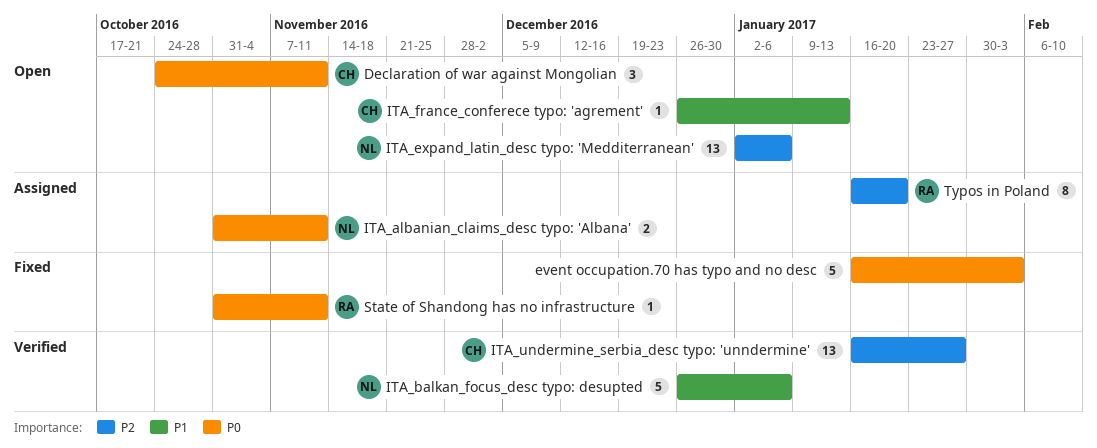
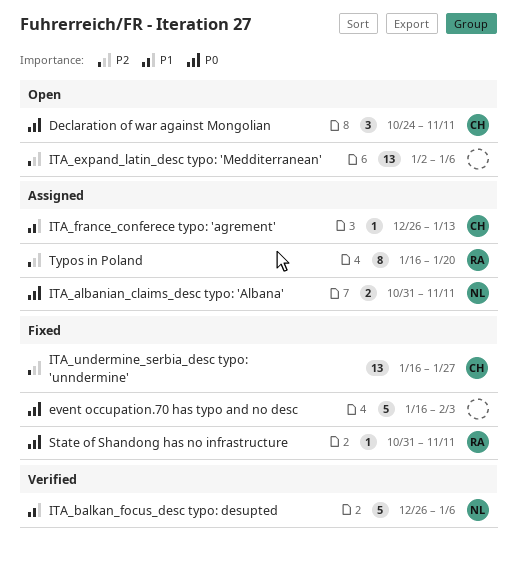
ITA_expand_latin_desc typo: 'Medditerranean', owner: NL -> none
ITA_france_conferece typo: 'agrement', status: Open -> Assigned
ITA_undermine_serbia_desc typo: 'unndermine', status: Verified -> Fixed

